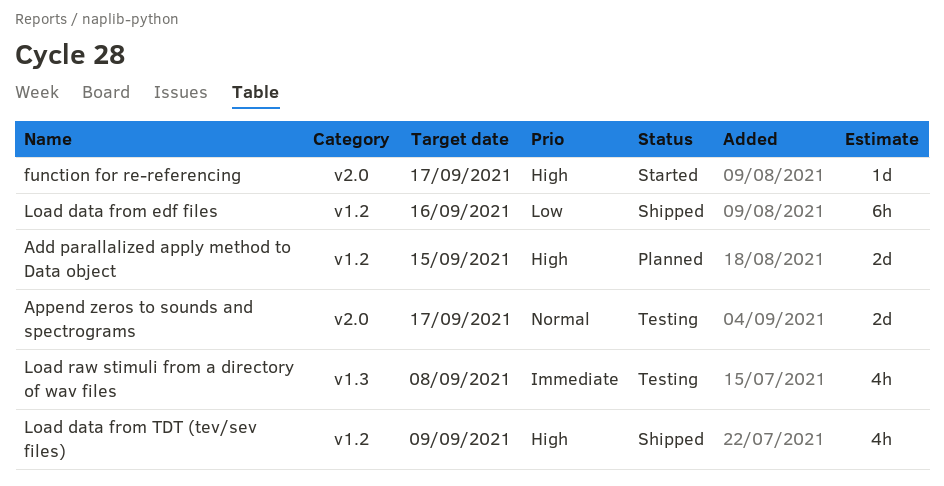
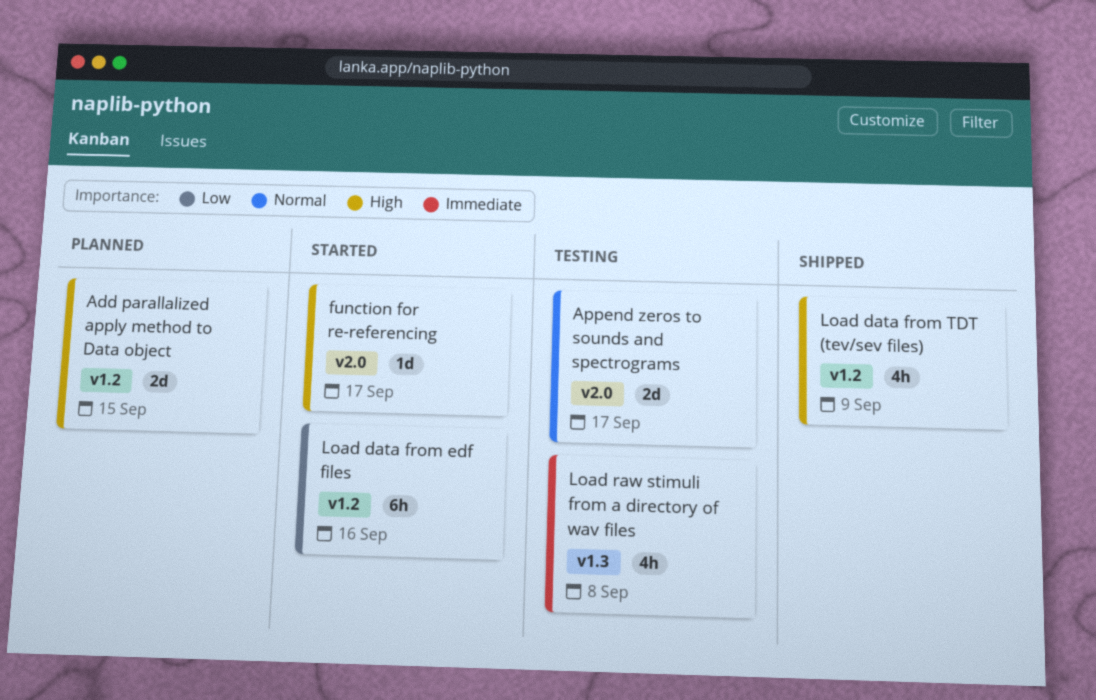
Load data from edf files, status: Shipped -> Started

